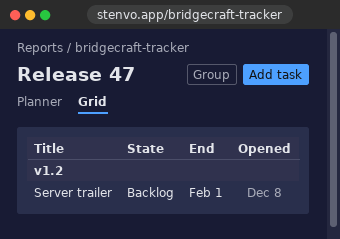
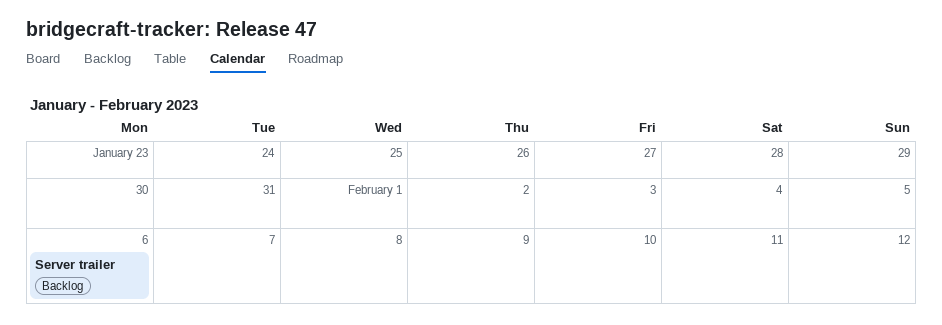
Server trailer, due: Feb 1 -> Feb 6

